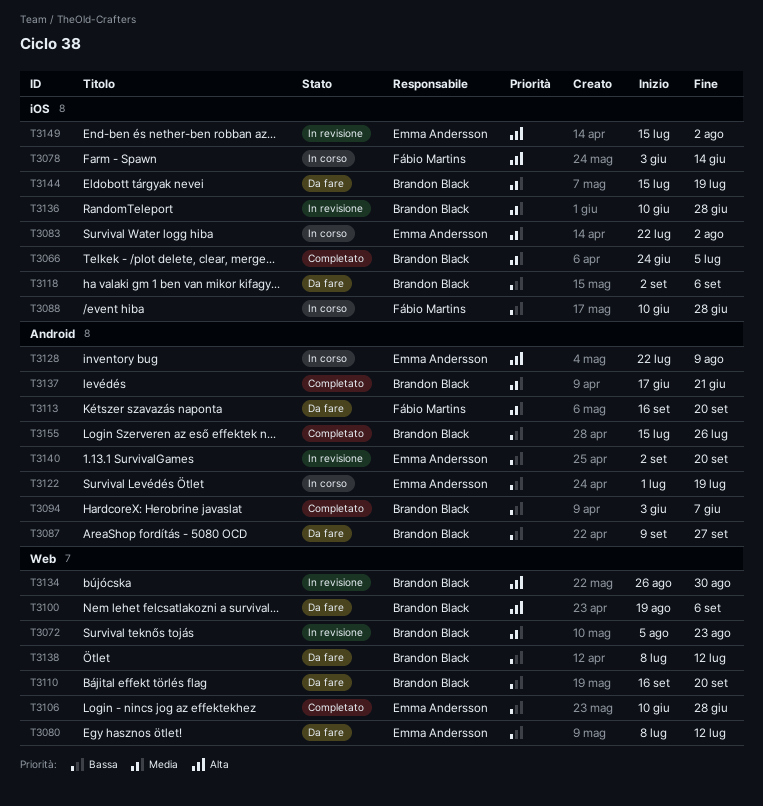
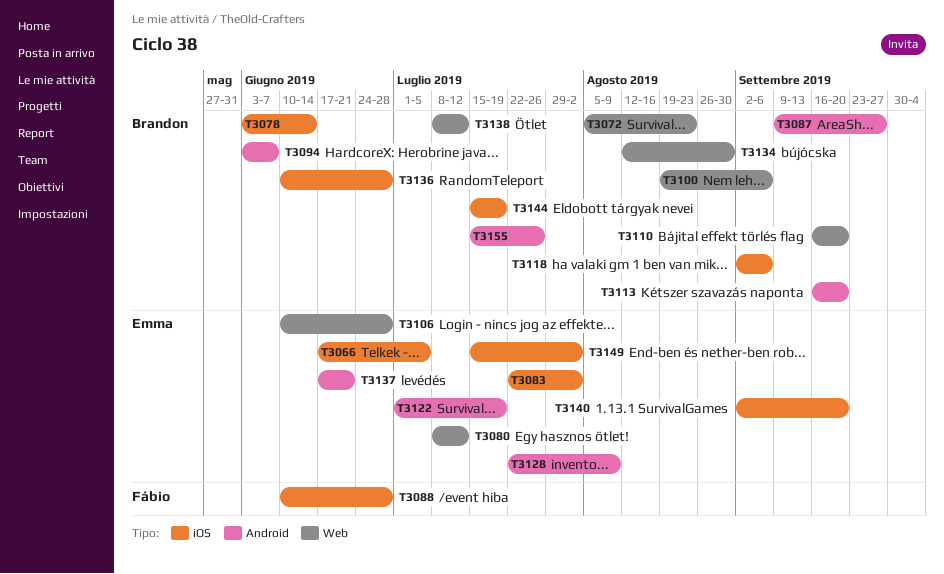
T3066, owner: Brandon Black -> Emma Andersson
T3066, start: Jun 24 -> Jun 17
T3078, owner: Fábio Martins -> Brandon Black
T3113, owner: Fábio Martins -> Brandon Black
T3134, start: Aug 26 -> Aug 12
T3137, owner: Brandon Black -> Emma Andersson
T3140, label: Android -> iOS

